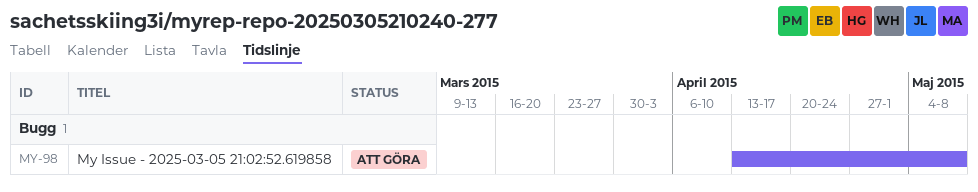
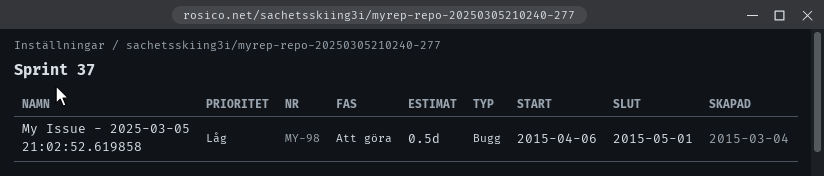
MY-98, start: Apr 13 -> Apr 6
MY-98, due: May 8 -> May 1

